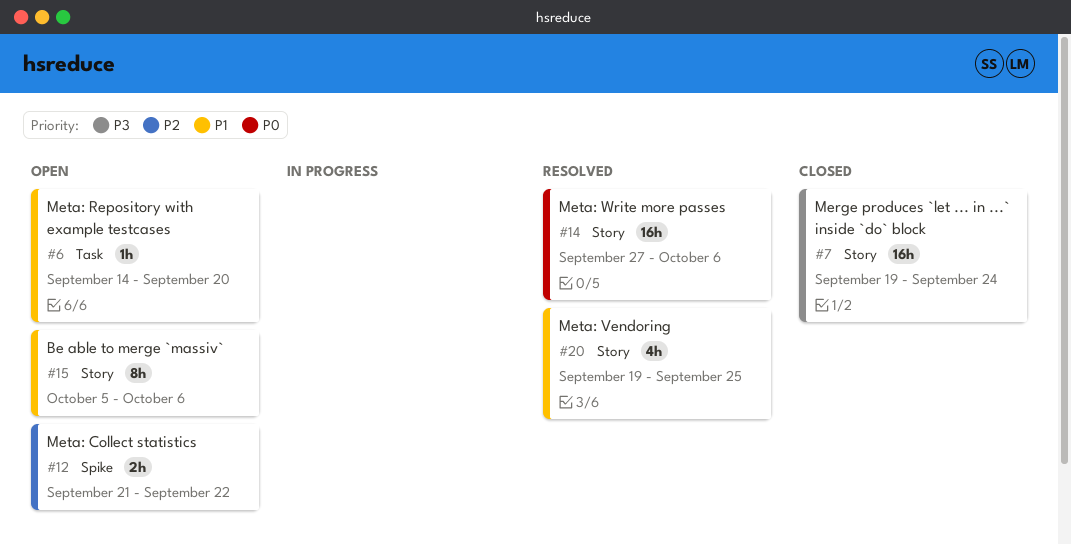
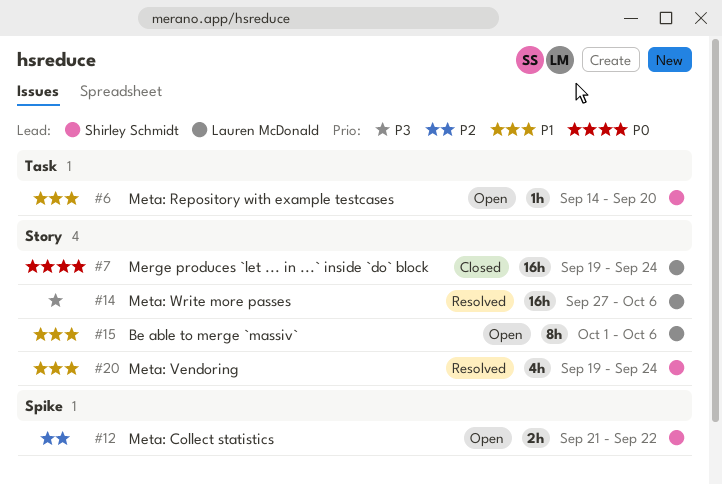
#7, priority: P3 -> P0
#14, priority: P0 -> P3
#15, start: Oct 5 -> Oct 1
#20, due: Sep 25 -> Sep 24

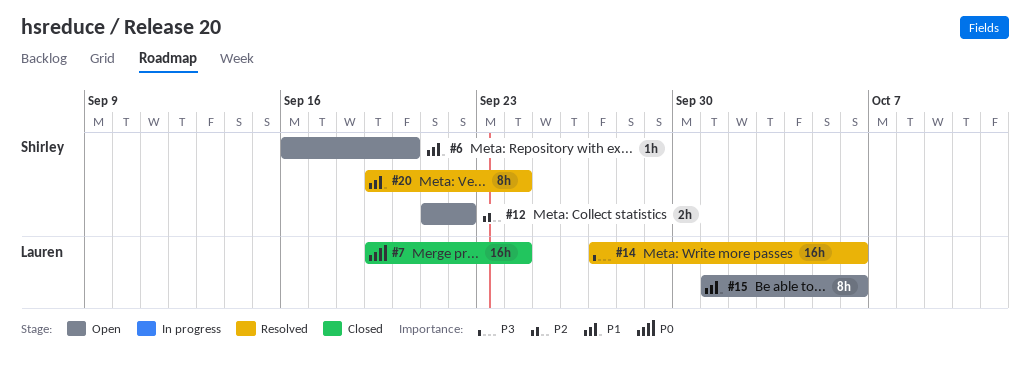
#6, start: Sep 14 -> Sep 16
#20, estimate: 4h -> 8h

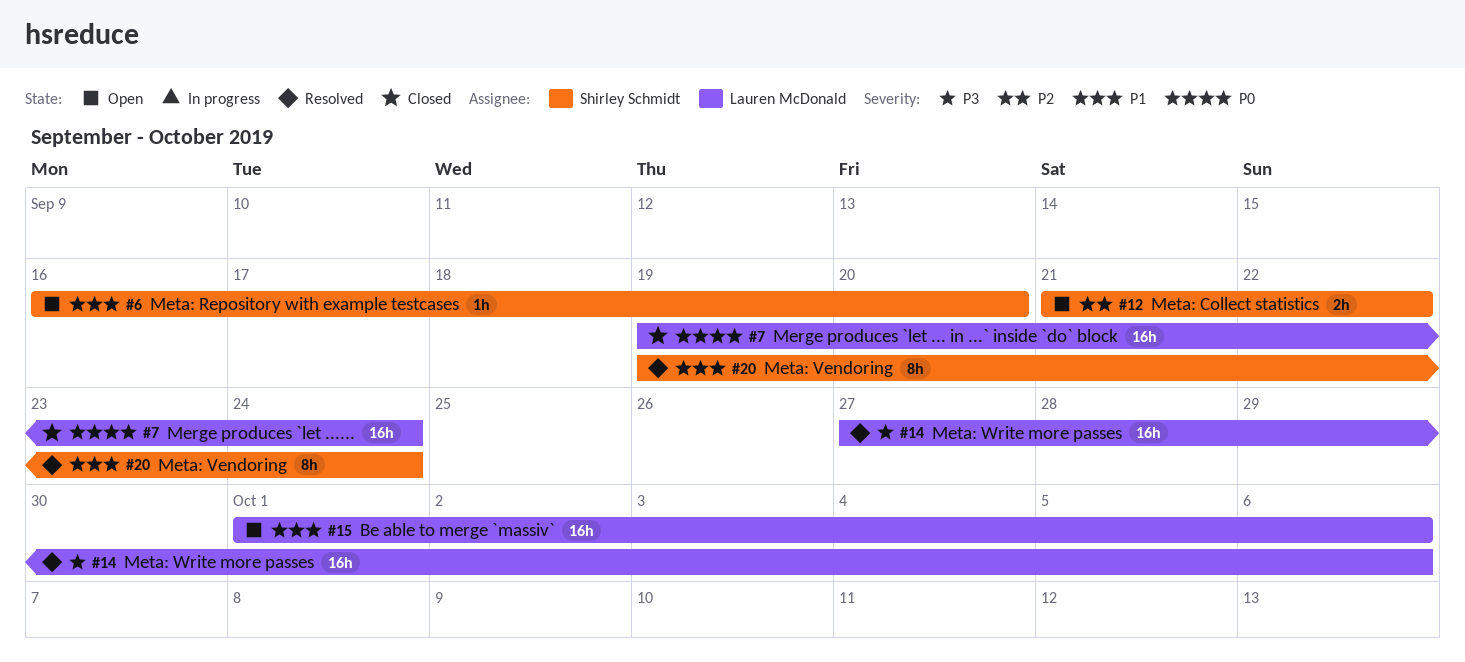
#15, estimate: 8h -> 16h

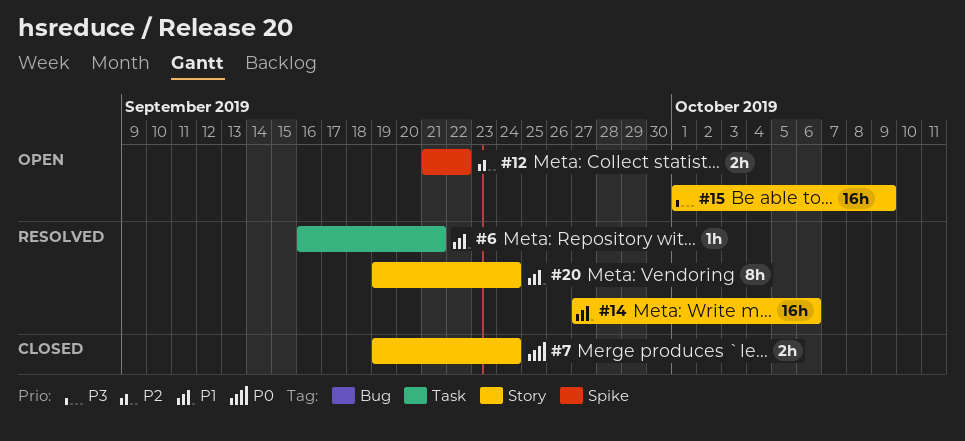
#6, status: Open -> Resolved
#6, due: Sep 20 -> Sep 21
#7, estimate: 16h -> 2h
#14, priority: P3 -> P1
#15, priority: P1 -> P3
#15, due: Oct 6 -> Oct 9

